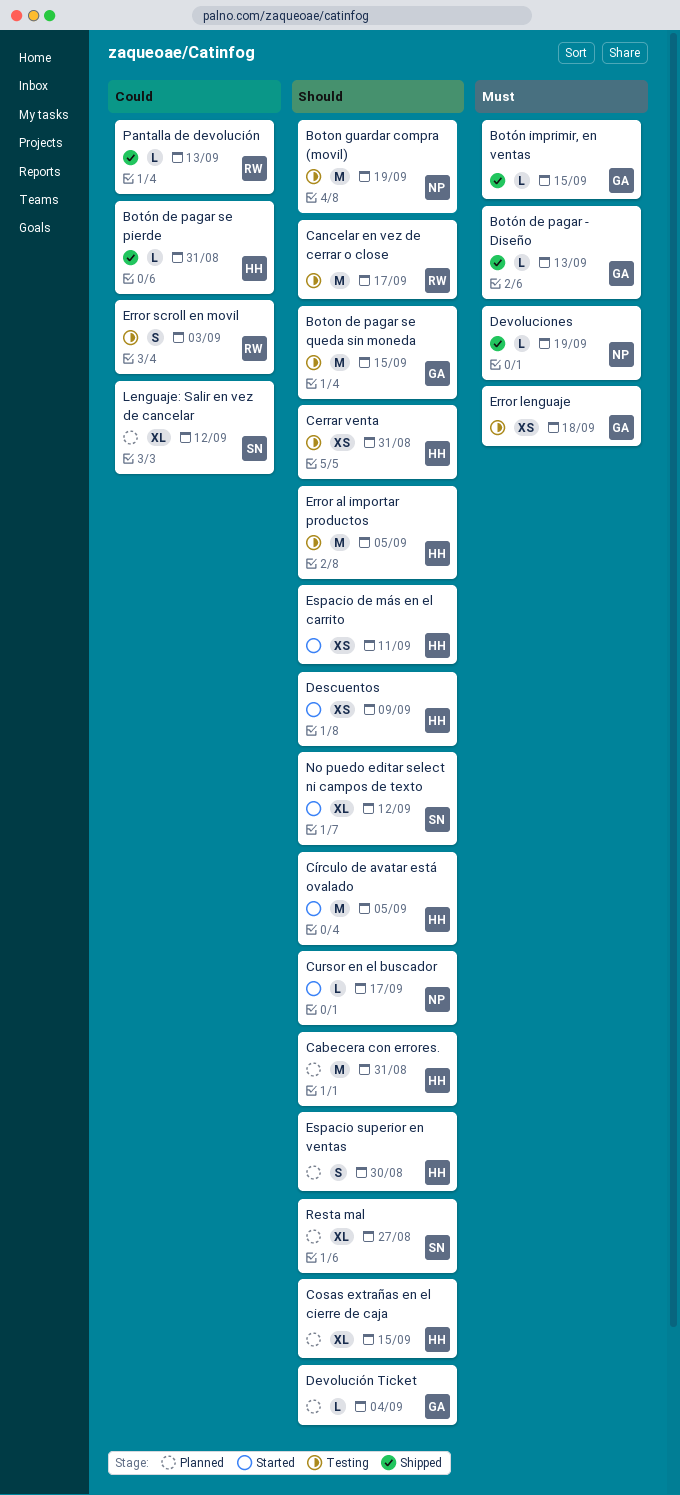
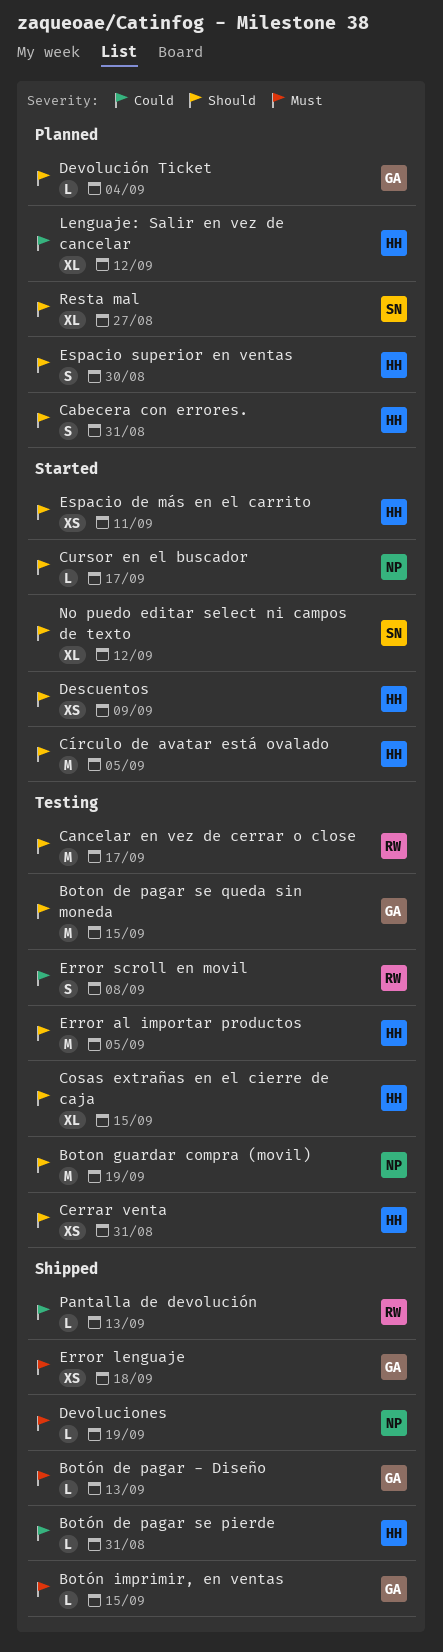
Cabecera con errores., estimate: M -> S
Cosas extrañas en el cierre de caja, status: Planned -> Testing
Error lenguaje, status: Testing -> Shipped
Error scroll en movil, due: Sep 3 -> Sep 8
Lenguaje: Salir en vez de cancelar, owner: SN -> HH

